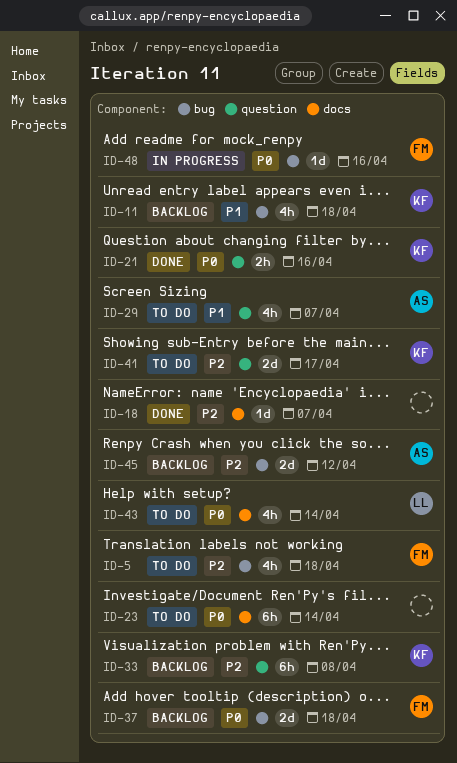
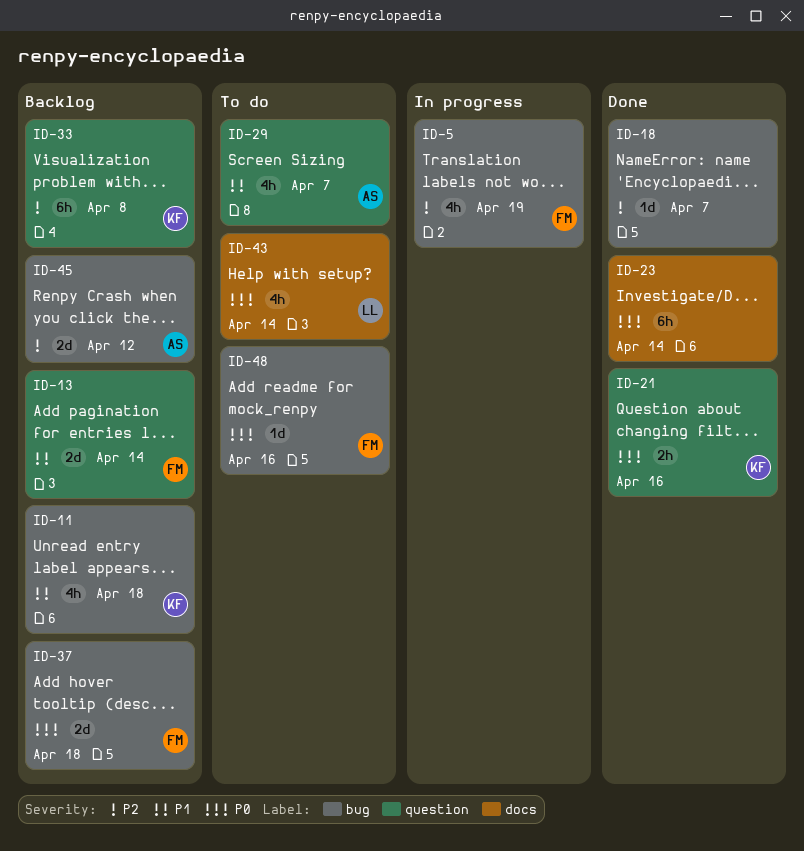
ID-5, status: To do -> In progress
ID-5, due: Apr 18 -> Apr 19
ID-13: none -> present
ID-18, label: docs -> bug
ID-23, status: To do -> Done
ID-41: present -> none
ID-48, status: In progress -> To do

